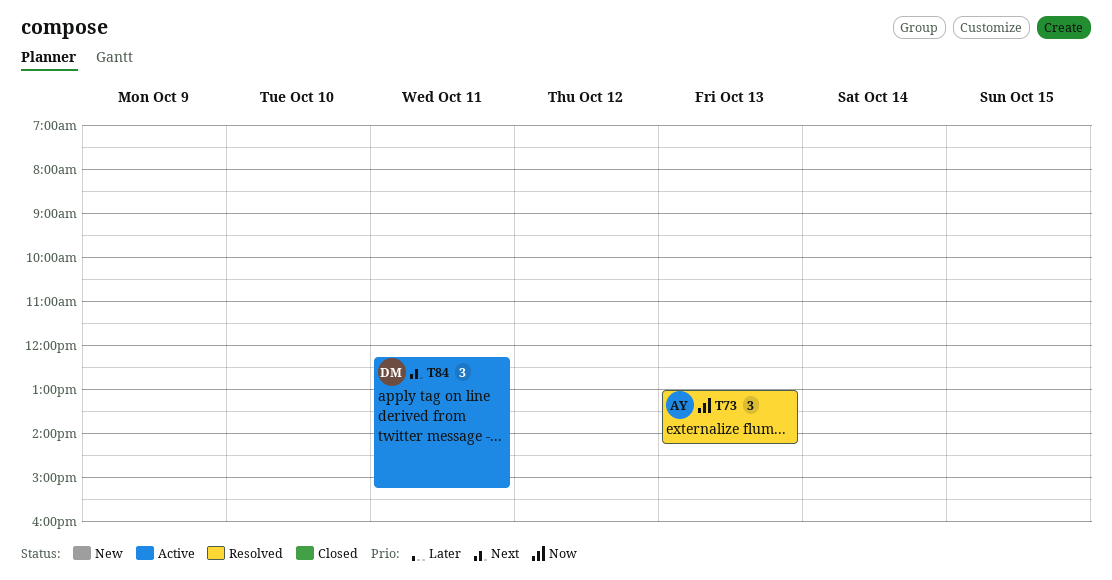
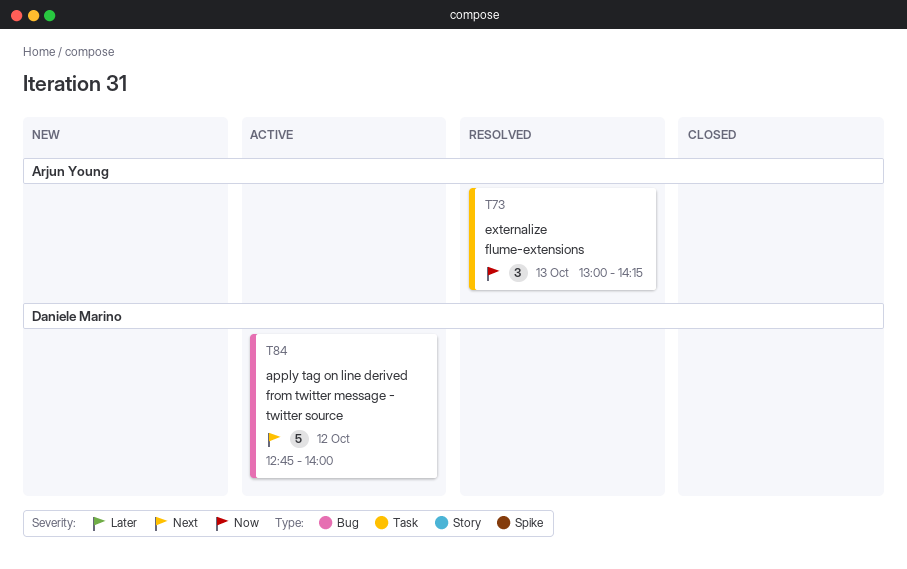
T84, estimate: 3 -> 5
T84, day: Oct 11 -> Oct 12
T84, begins: 12:15 -> 12:45
T84, ends: 15:15 -> 14:00

